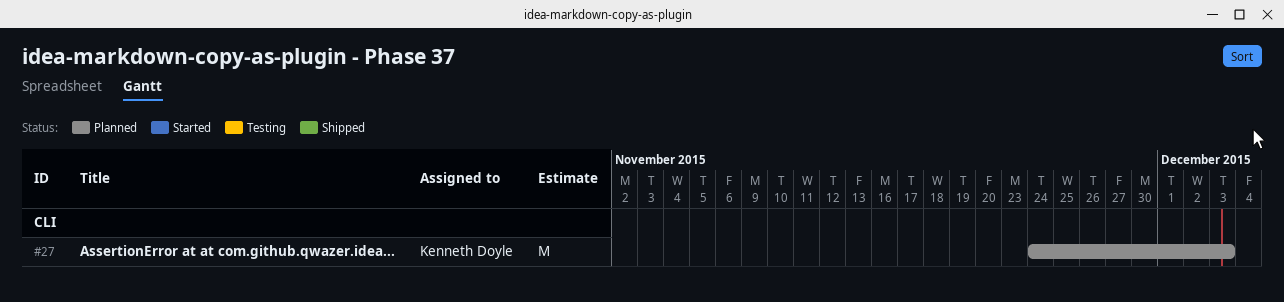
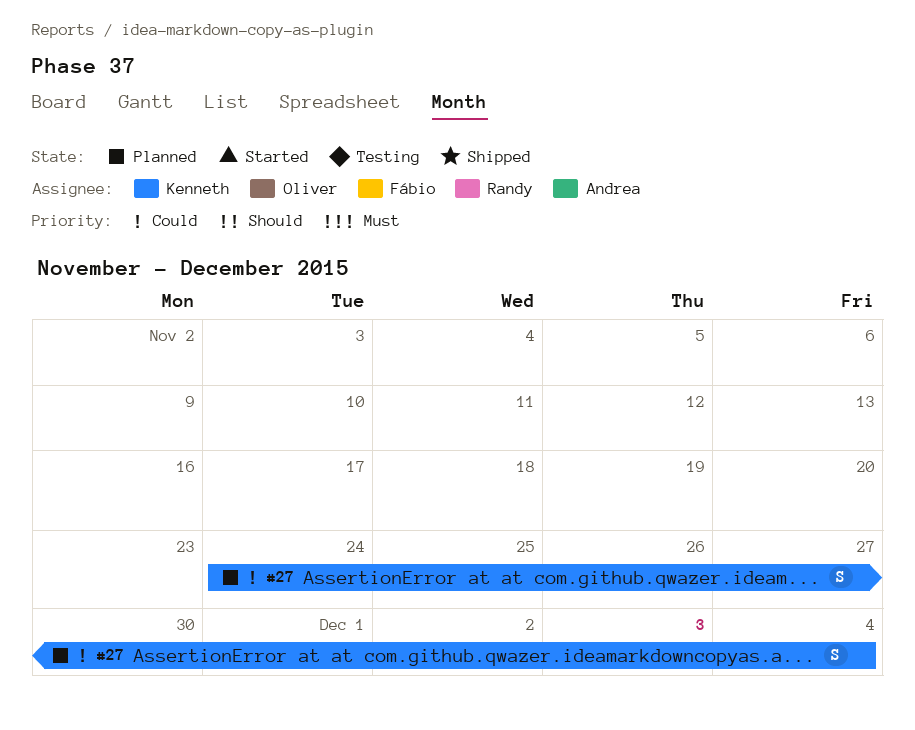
#27, estimate: M -> S
#27, due: Dec 3 -> Dec 4

